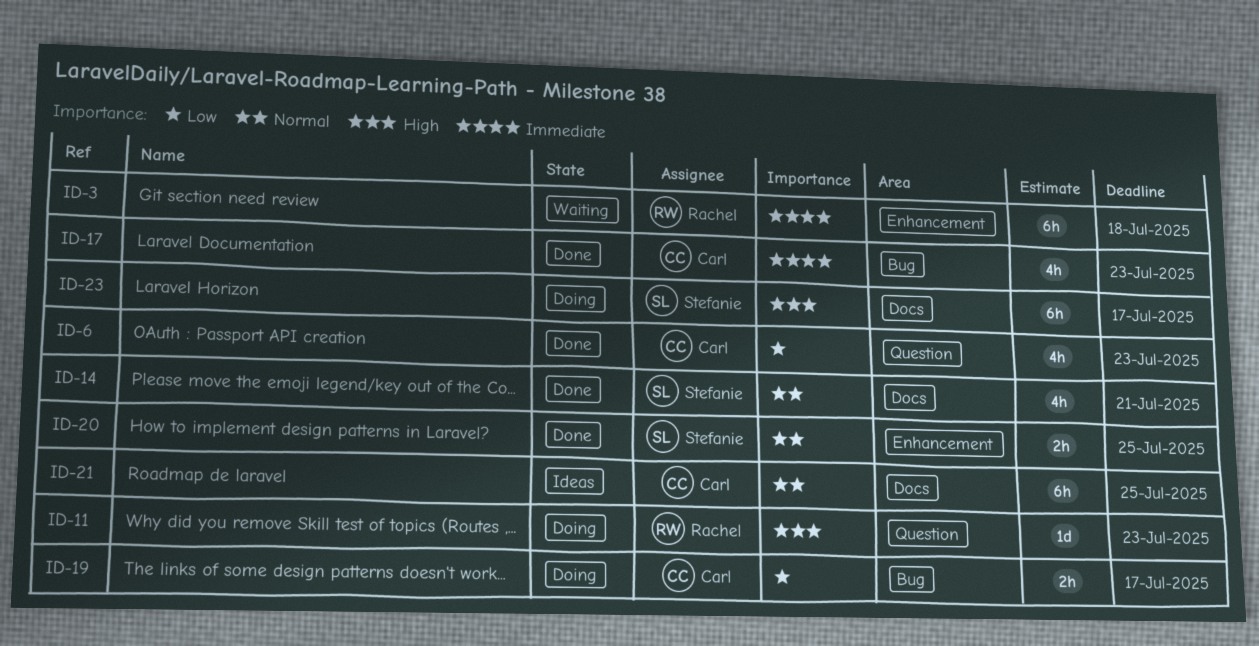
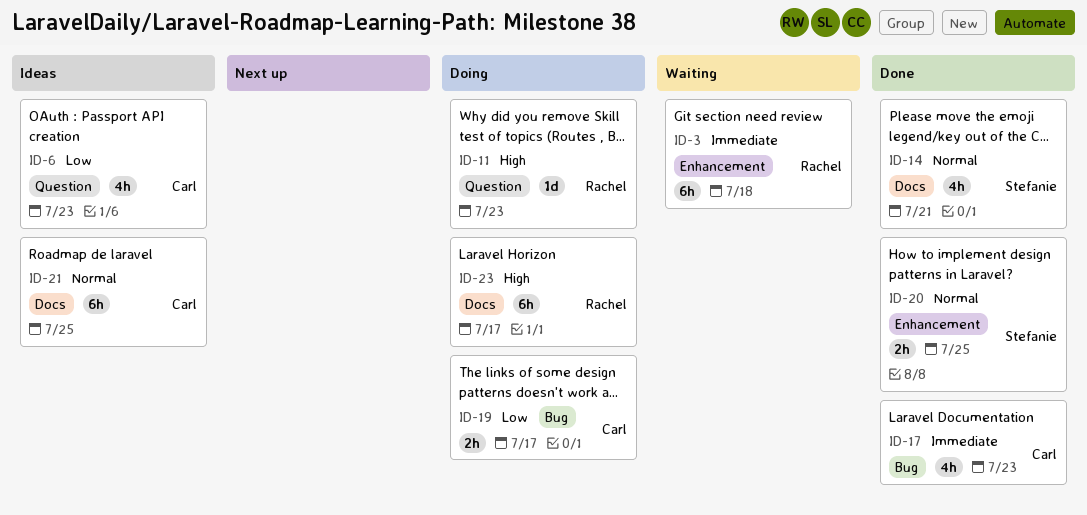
ID-6, status: Done -> Ideas
ID-23, owner: Stefanie -> Rachel

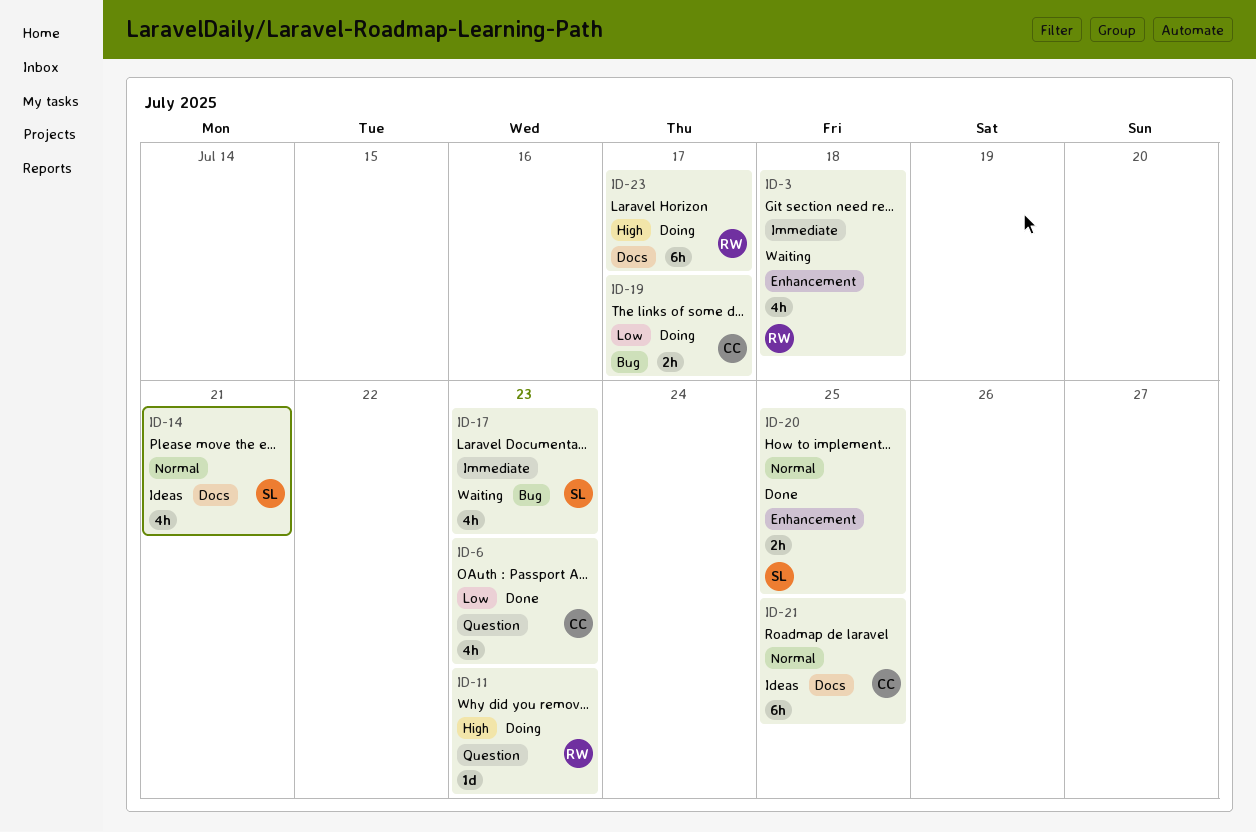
ID-3, estimate: 6h -> 4h
ID-6, status: Ideas -> Done
ID-14, status: Done -> Ideas
ID-17, status: Done -> Waiting
ID-17, owner: Carl -> Stefanie

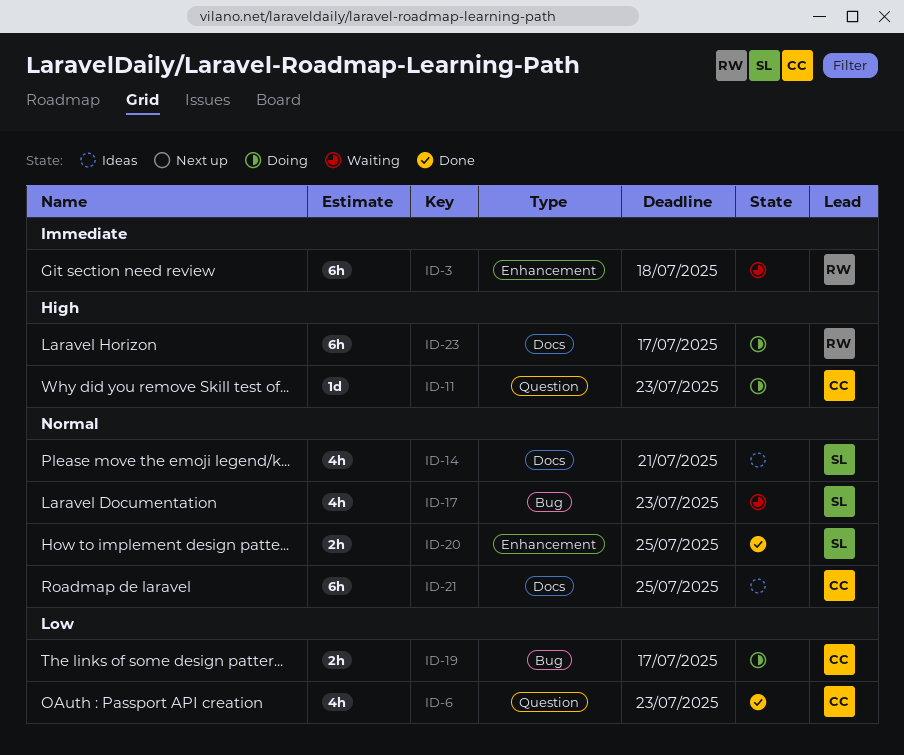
ID-3, estimate: 4h -> 6h
ID-11, owner: RW -> CC
ID-17, priority: Immediate -> Normal

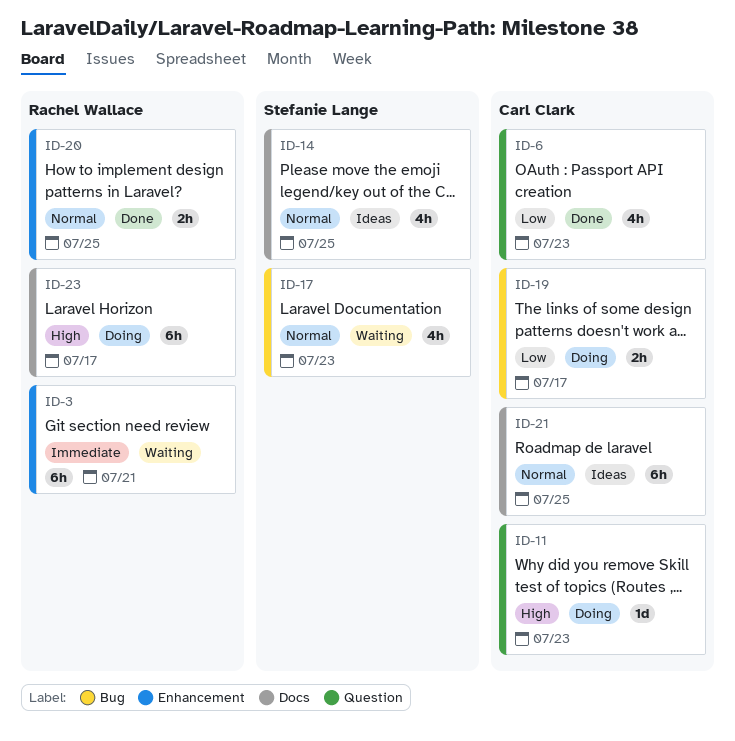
ID-3, due: Jul 18 -> Jul 21
ID-14, due: Jul 21 -> Jul 25
ID-20, owner: Stefanie Lange -> Rachel Wallace

